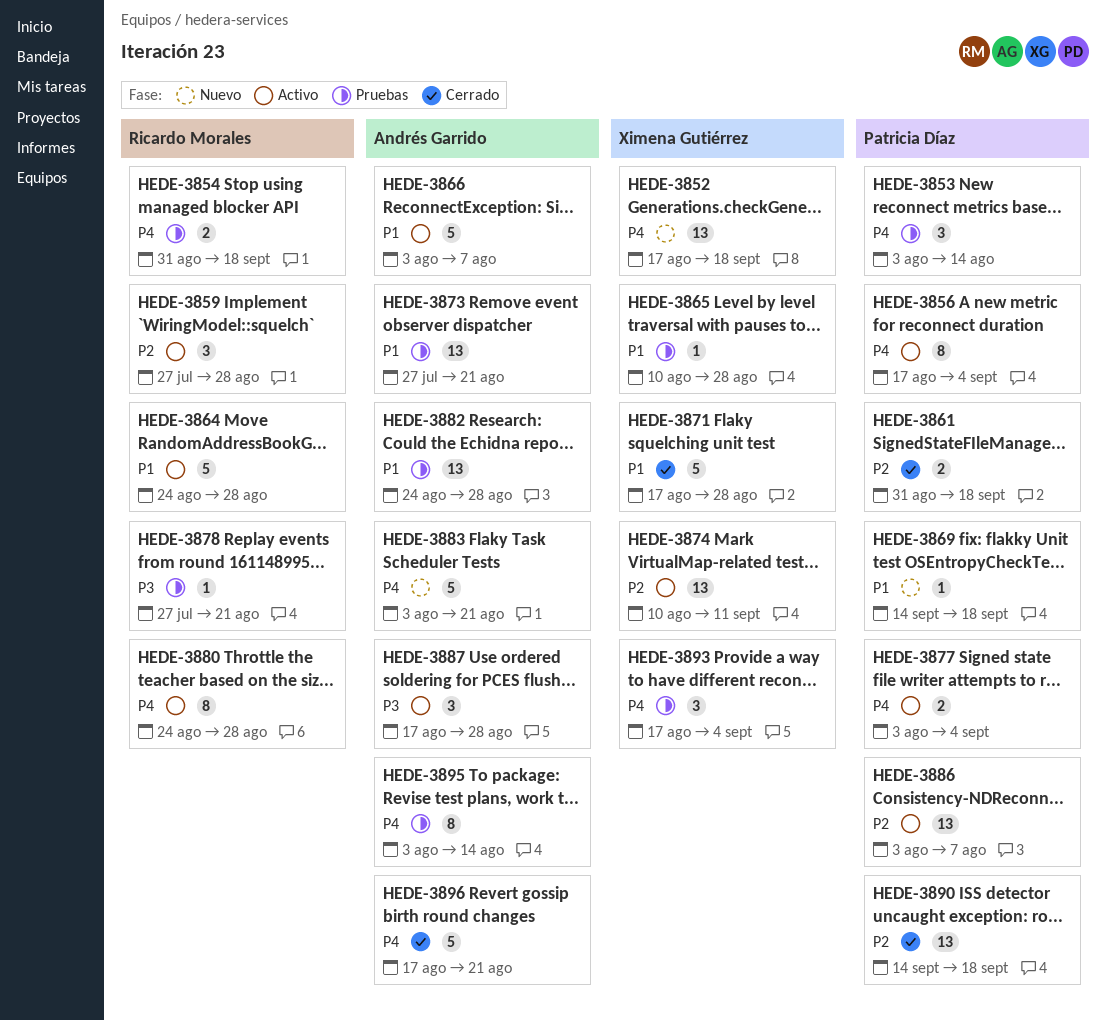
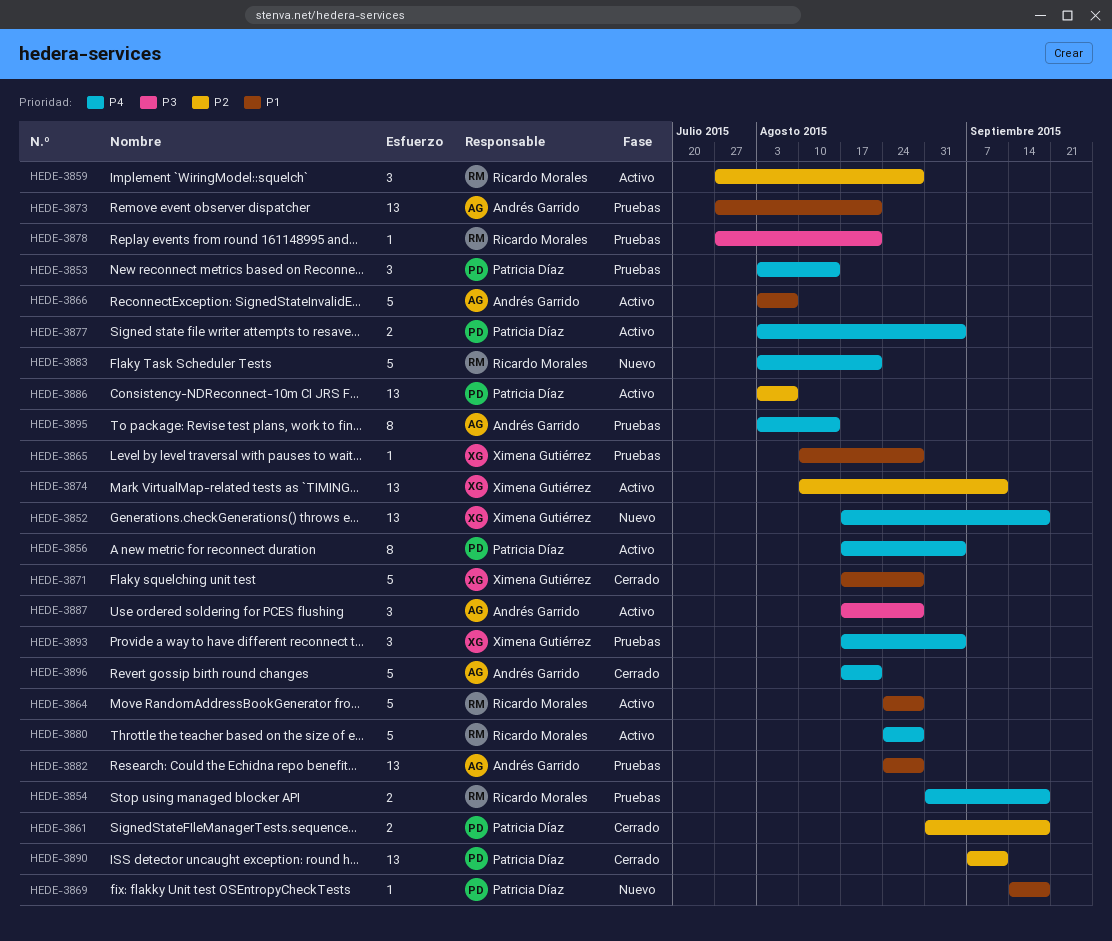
HEDE-3880, estimate: 8 -> 5
HEDE-3883, owner: Andrés Garrido -> Ricardo Morales
HEDE-3890, start: Sep 14 -> Sep 7
HEDE-3890, due: Sep 18 -> Sep 11

